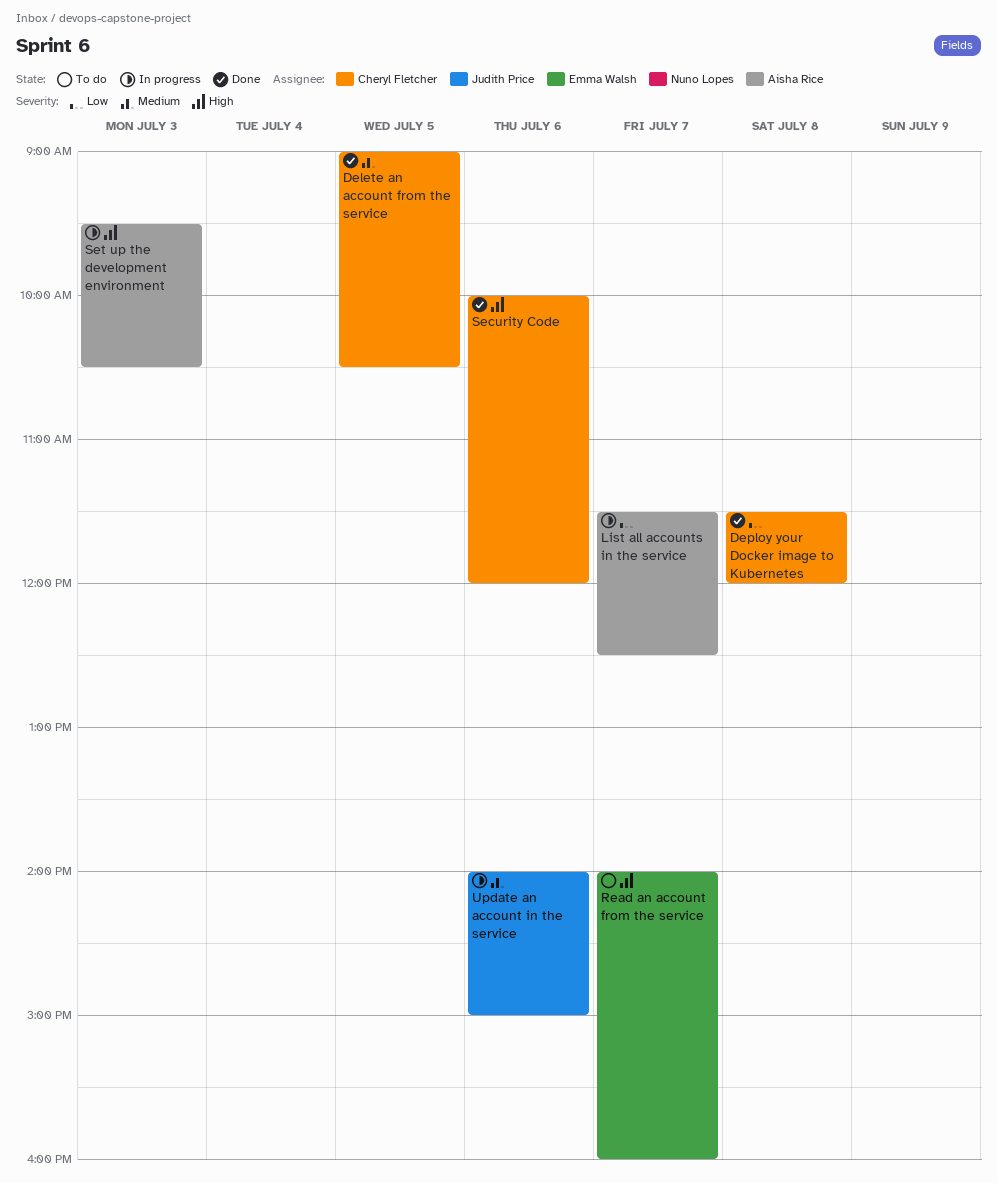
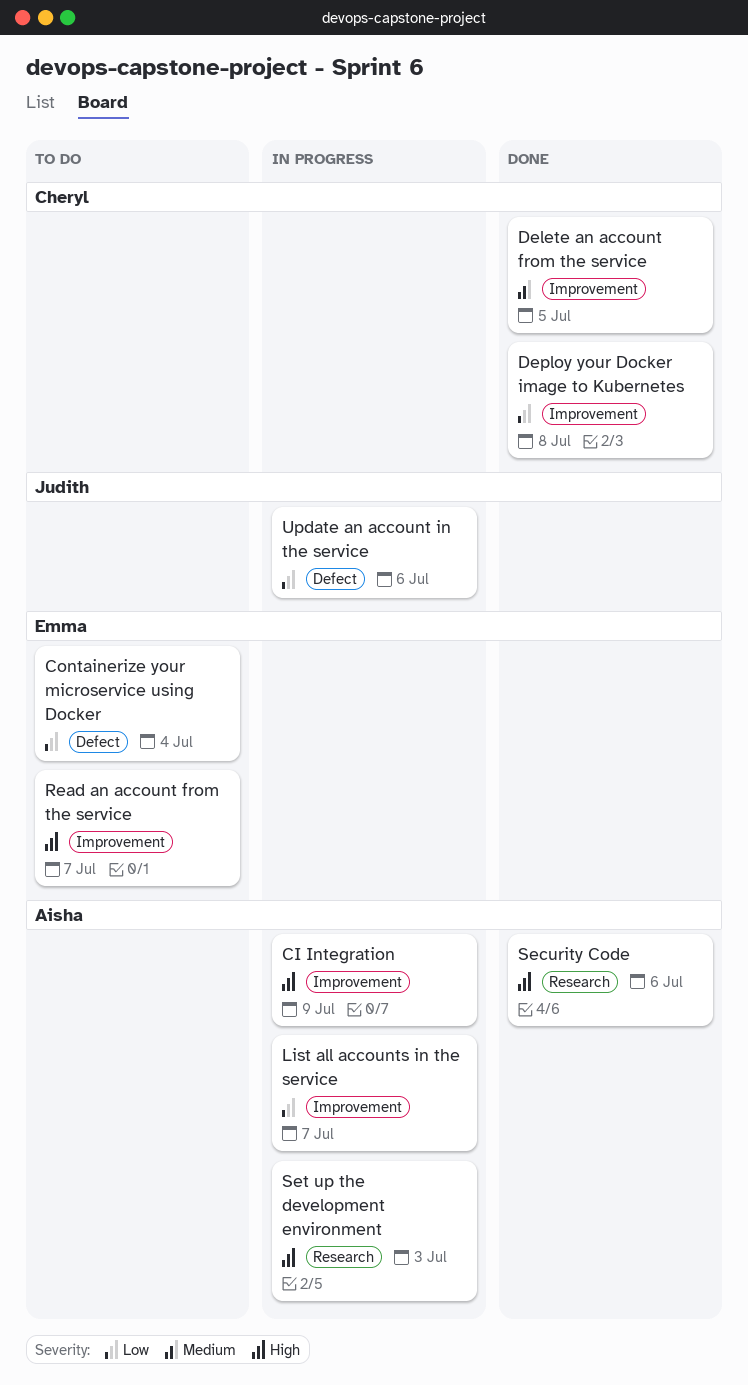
CI Integration: none -> present
Containerize your microservice using Docker: none -> present
Security Code, owner: Cheryl Fletcher -> Aisha Rice
Update an account in the service, priority: Medium -> Low

